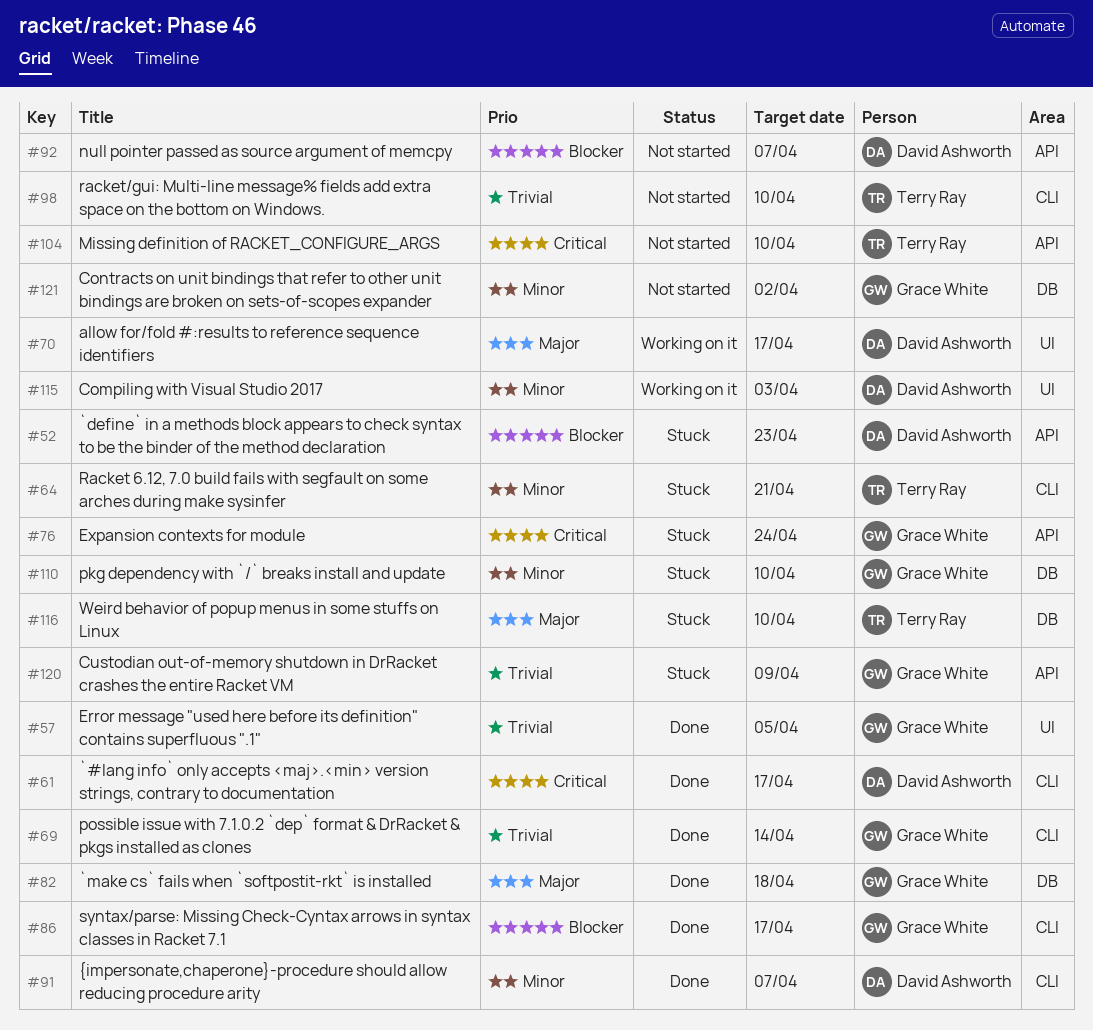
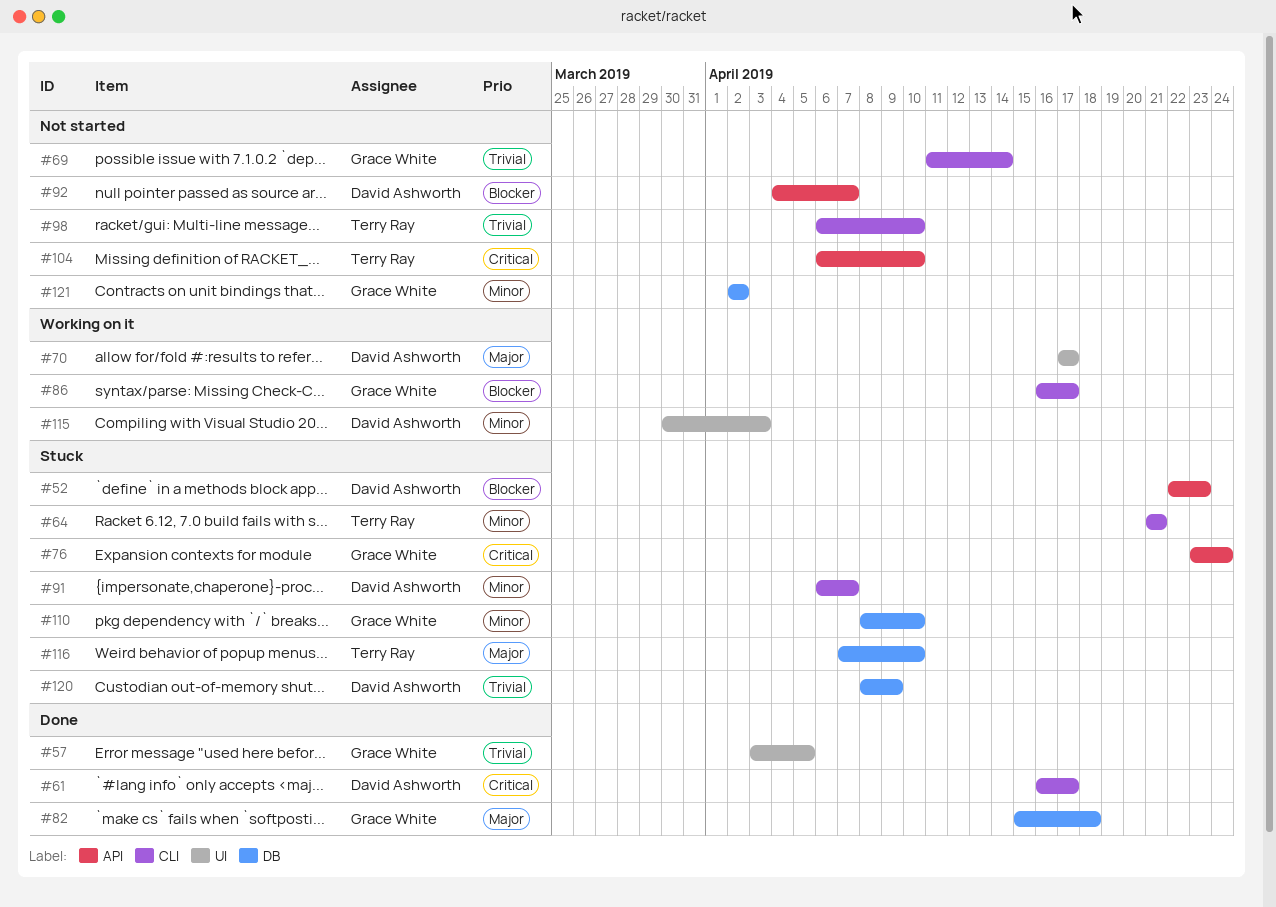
#69, status: Done -> Not started
#86, status: Done -> Working on it
#91, status: Done -> Stuck
#120, owner: Grace White -> David Ashworth
#120, label: API -> DB

